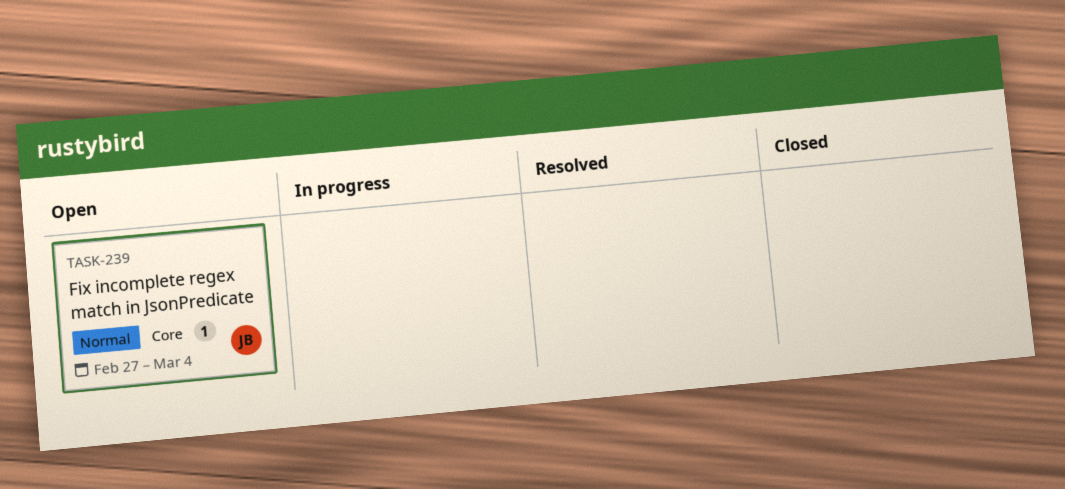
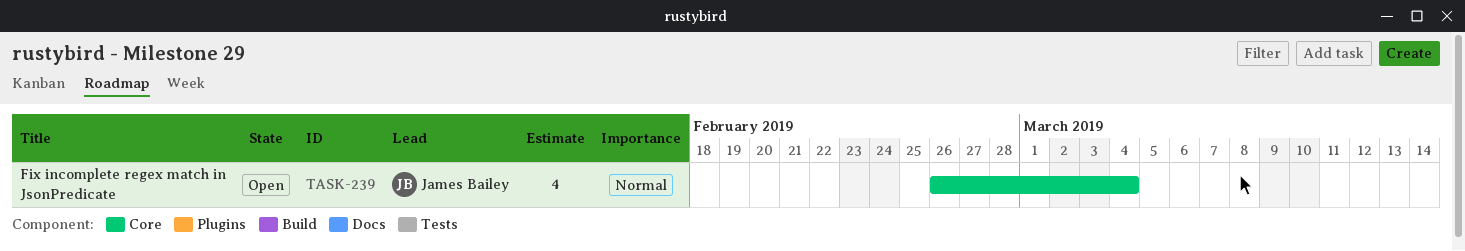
TASK-239, estimate: 1 -> 4
TASK-239, start: Feb 27 -> Feb 26

